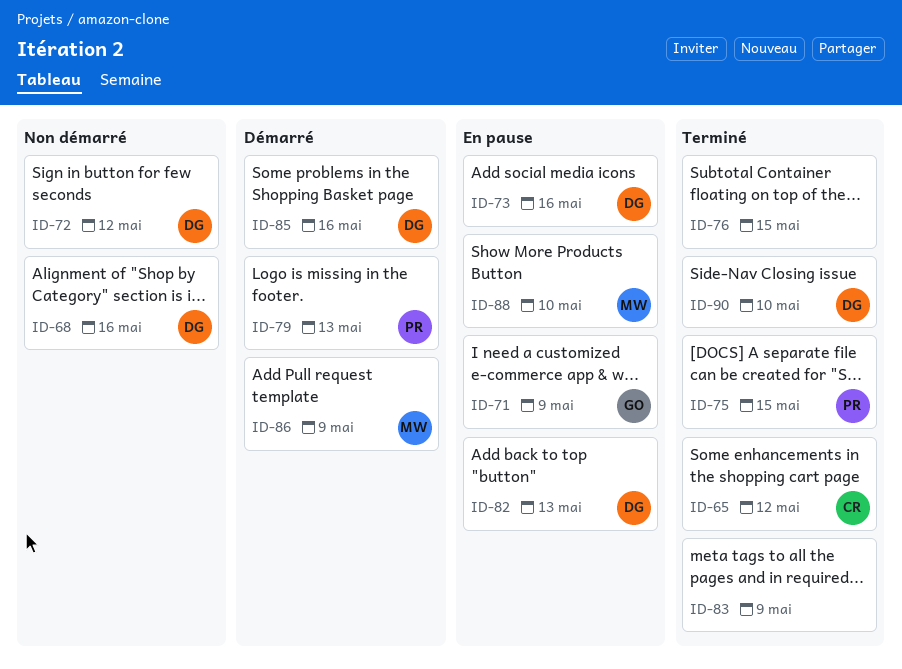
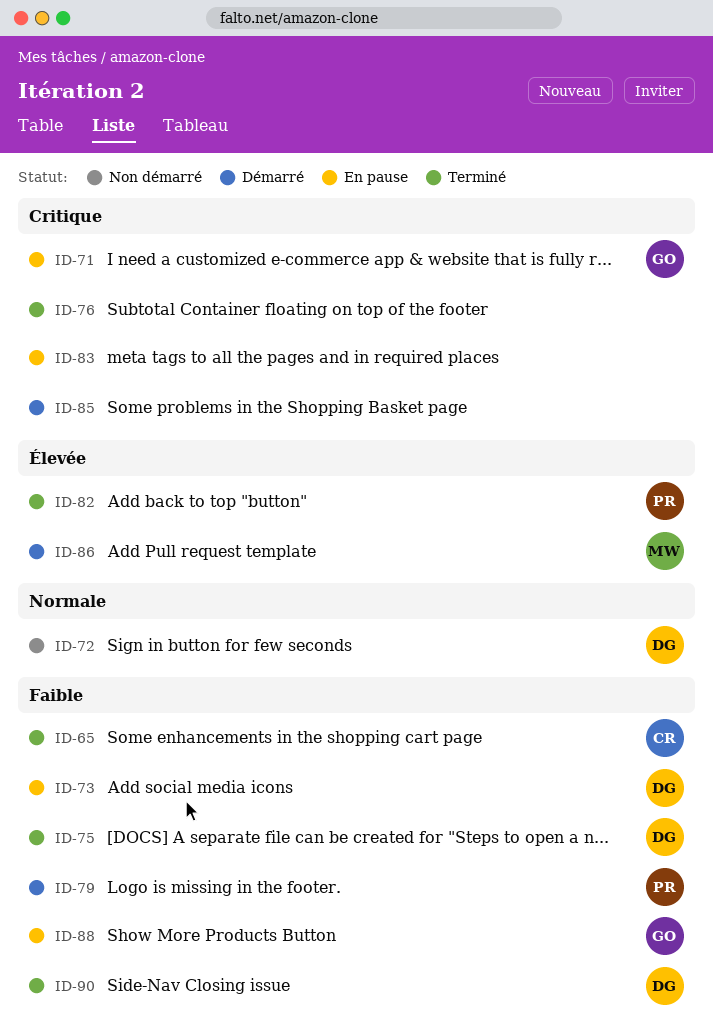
ID-68: present -> none
ID-75, owner: PR -> DG
ID-82, status: En pause -> Terminé
ID-82, owner: DG -> PR
ID-83, status: Terminé -> En pause
ID-85, owner: DG -> none
ID-88, owner: MW -> GO

